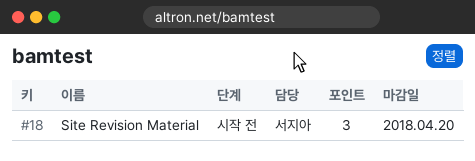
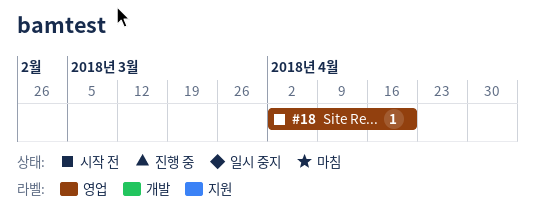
#18, estimate: 3 -> 1

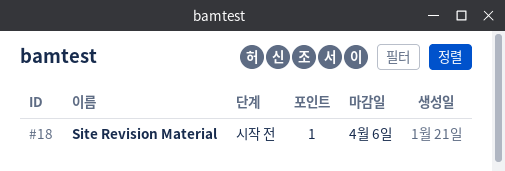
#18, due: Apr 20 -> Apr 6

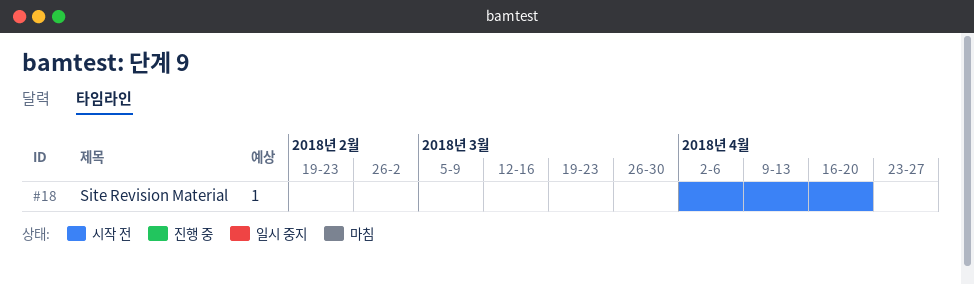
#18, due: Apr 6 -> Apr 20

